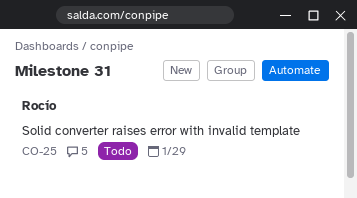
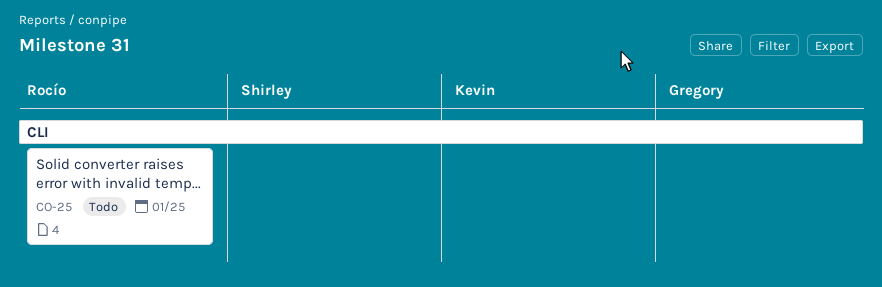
CO-25, due: Jan 29 -> Jan 25

